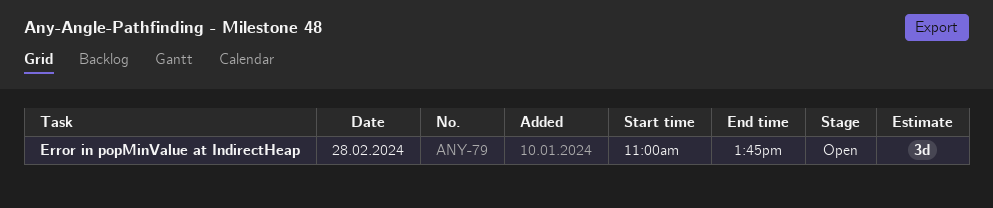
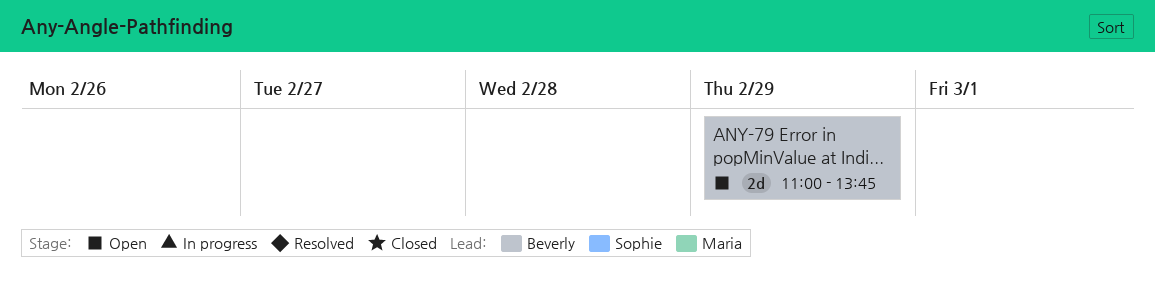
ANY-79, estimate: 3d -> 2d
ANY-79, day: Feb 28 -> Feb 29

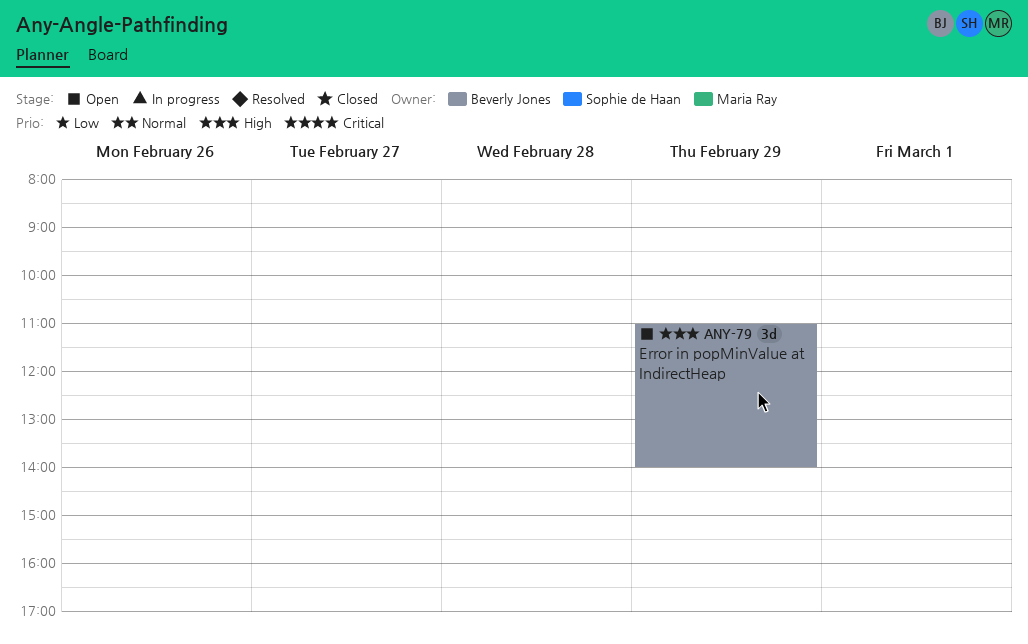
ANY-79, estimate: 2d -> 3d
ANY-79, ends: 13:45 -> 14:00

